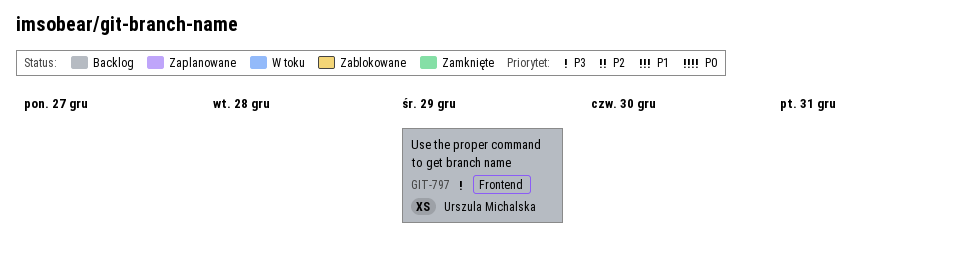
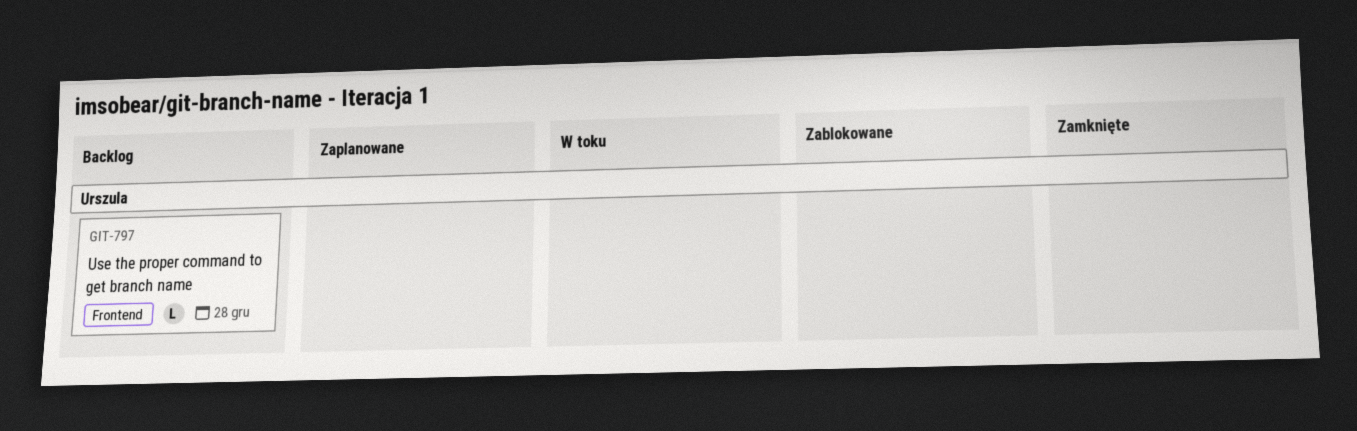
GIT-797, estimate: XS -> L
GIT-797, due: Dec 29 -> Dec 28

